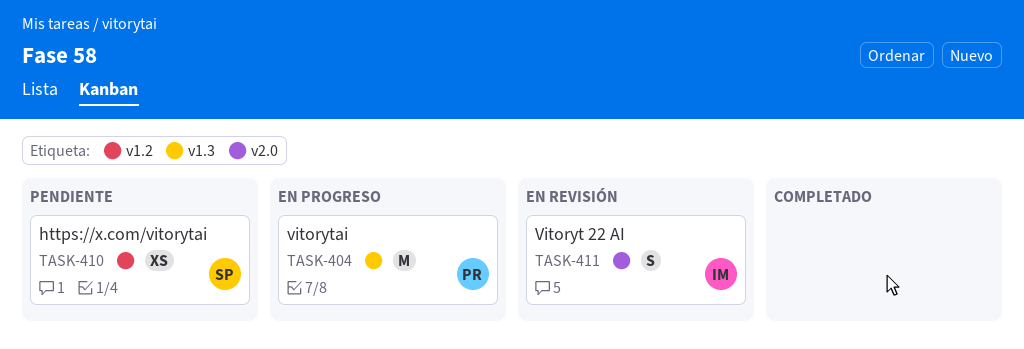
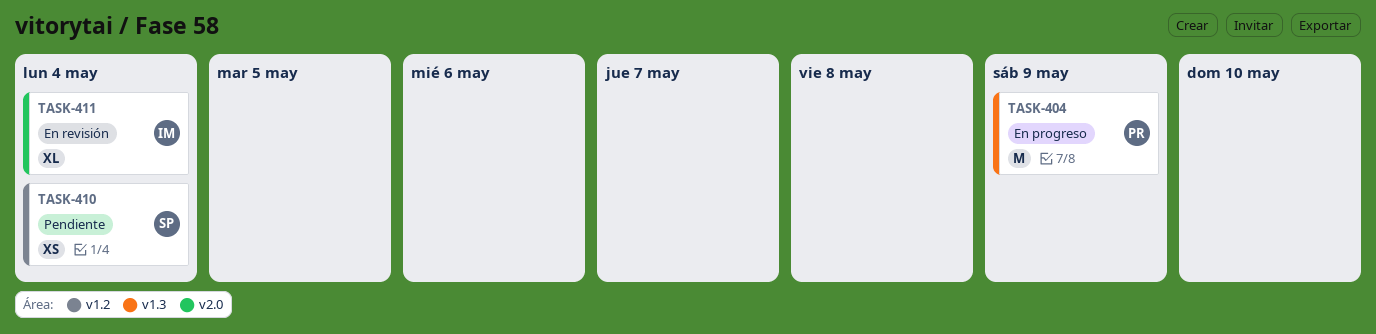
TASK-411, estimate: S -> XL

